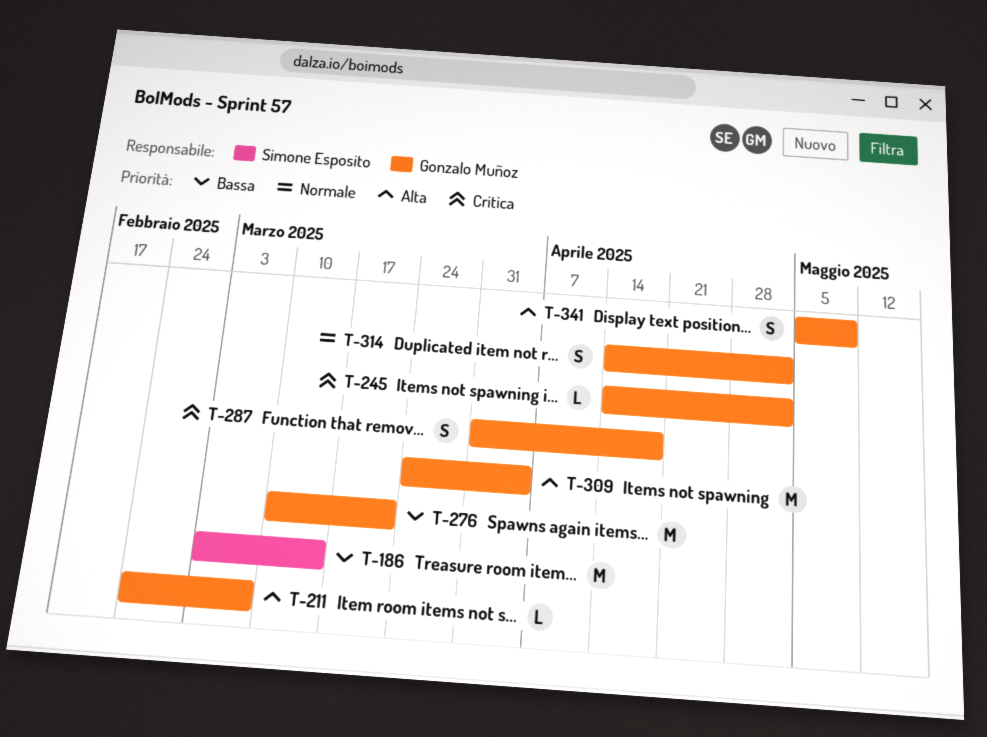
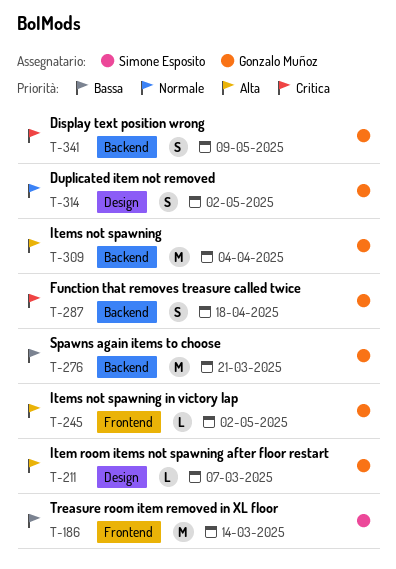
T-245, priority: Critica -> Alta
T-341, priority: Alta -> Critica

